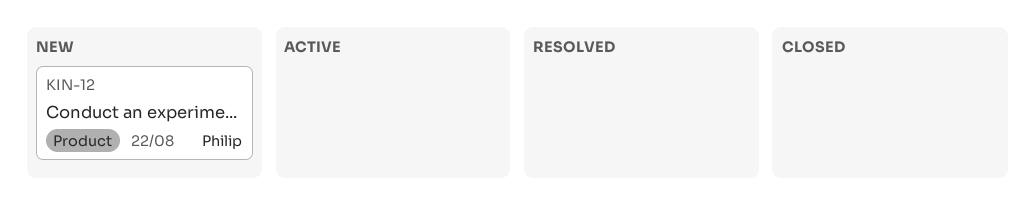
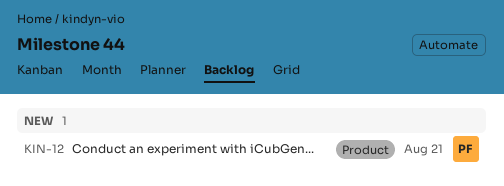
KIN-12, due: Aug 22 -> Aug 21

